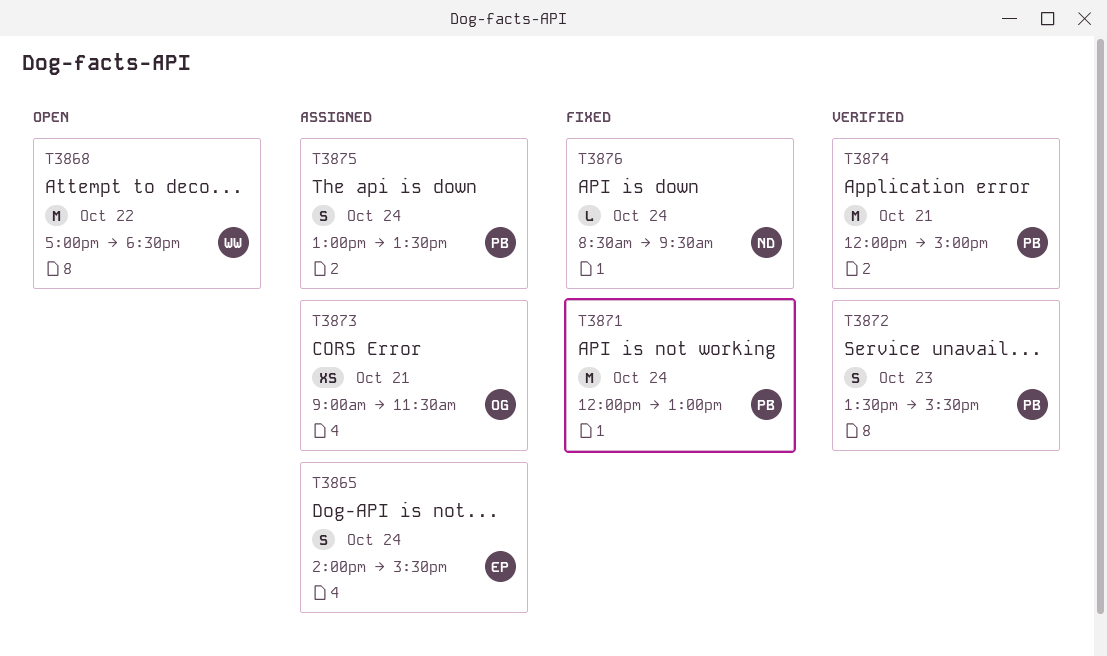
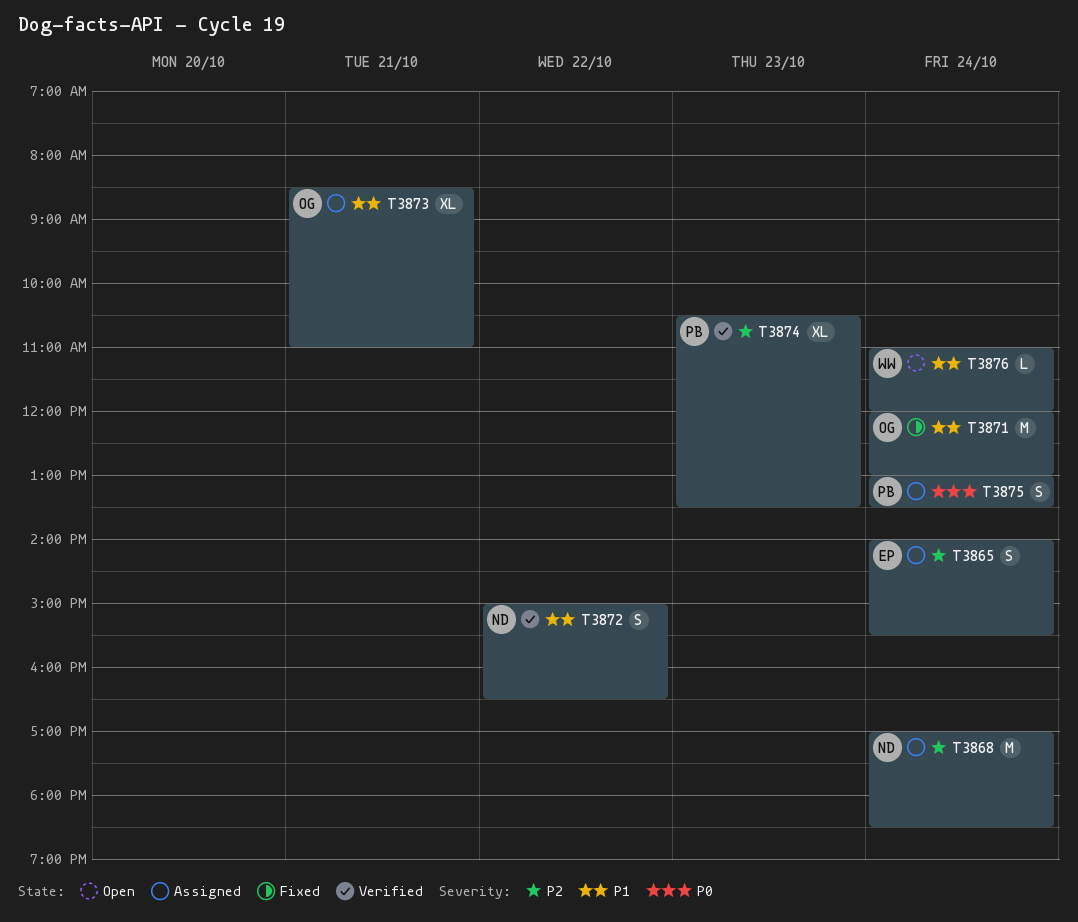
T3868, status: Open -> Assigned
T3868, owner: WW -> ND
T3868, day: Oct 22 -> Oct 24
T3871, owner: PB -> OG
T3872, owner: PB -> ND
T3872, day: Oct 23 -> Oct 22
T3872, begins: 13:30 -> 15:00
T3872, ends: 15:30 -> 16:30
T3873, estimate: XS -> XL
T3873, begins: 09:00 -> 08:30
T3873, ends: 11:30 -> 11:00
T3874, estimate: M -> XL
T3874, day: Oct 21 -> Oct 23
T3874, begins: 12:00 -> 10:30
T3874, ends: 15:00 -> 13:30
T3876, status: Fixed -> Open
T3876, owner: ND -> WW
T3876, begins: 08:30 -> 11:00
T3876, ends: 09:30 -> 12:00

